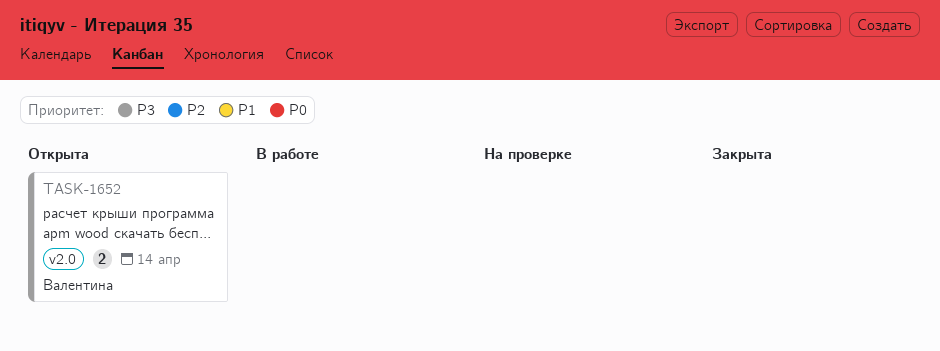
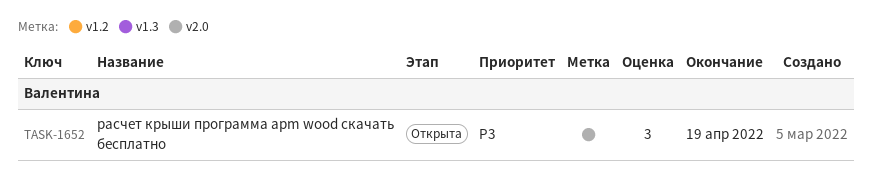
TASK-1652, estimate: 2 -> 3
TASK-1652, due: Apr 14 -> Apr 19

